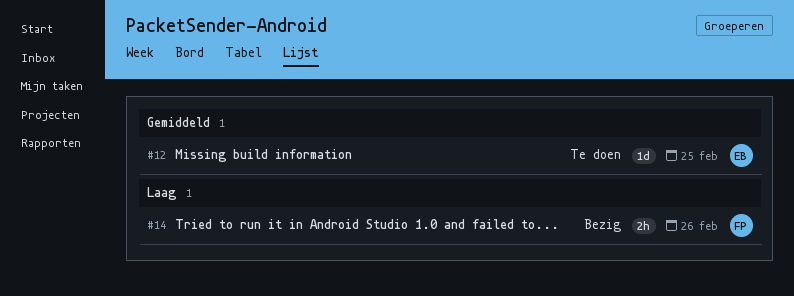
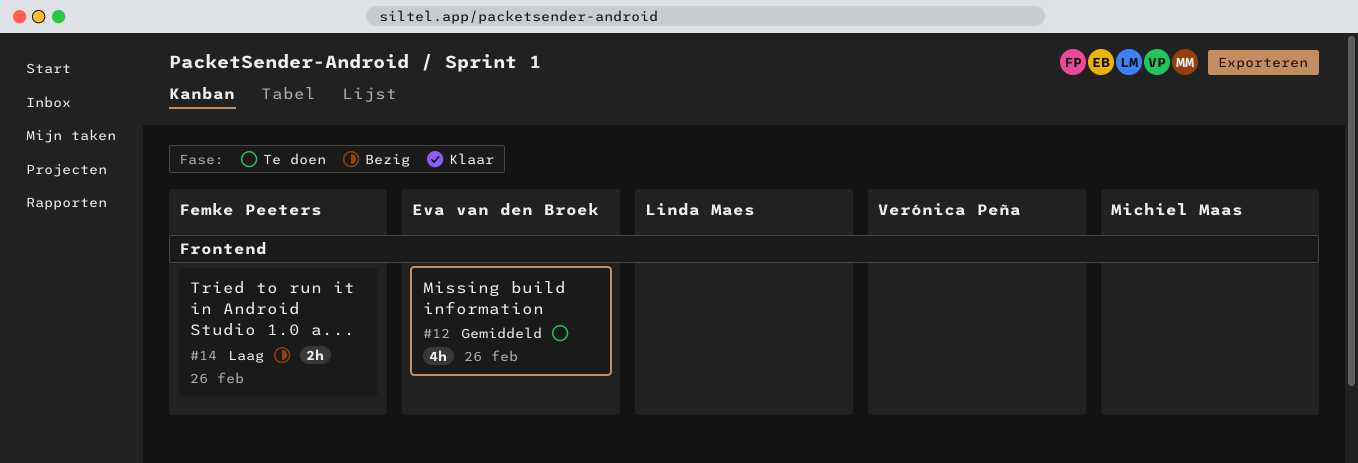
#12, estimate: 1d -> 4h
#12, due: Feb 25 -> Feb 26

